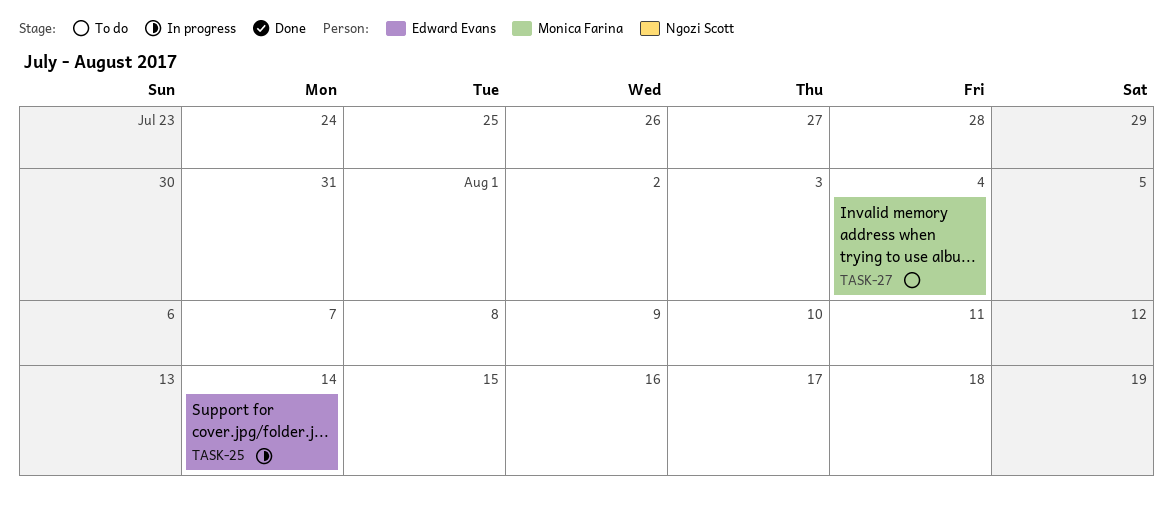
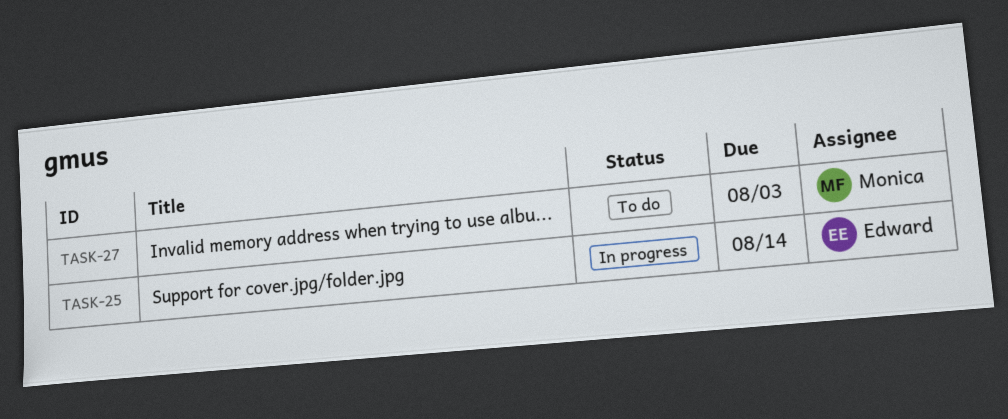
TASK-27, due: Aug 4 -> Aug 3

